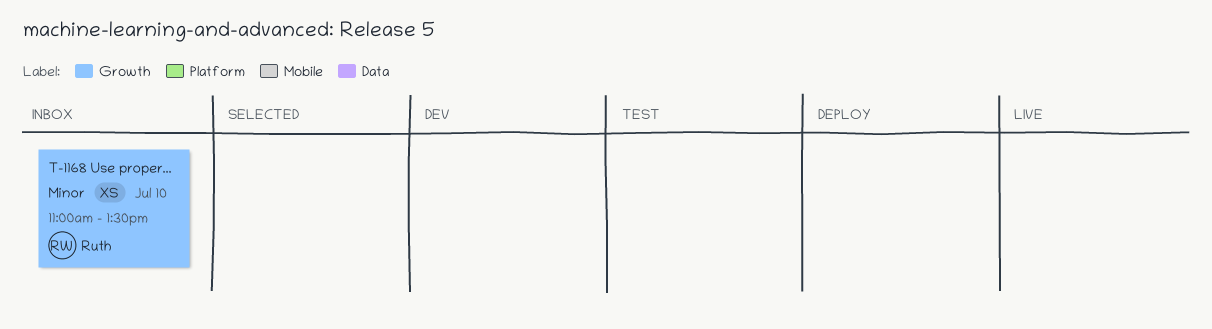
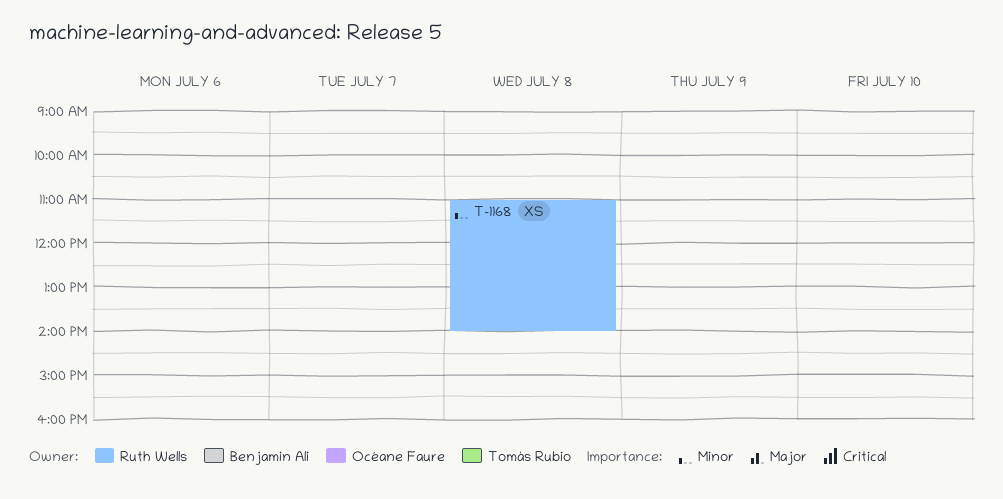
T-1168, day: Jul 10 -> Jul 8
T-1168, ends: 13:30 -> 14:00

